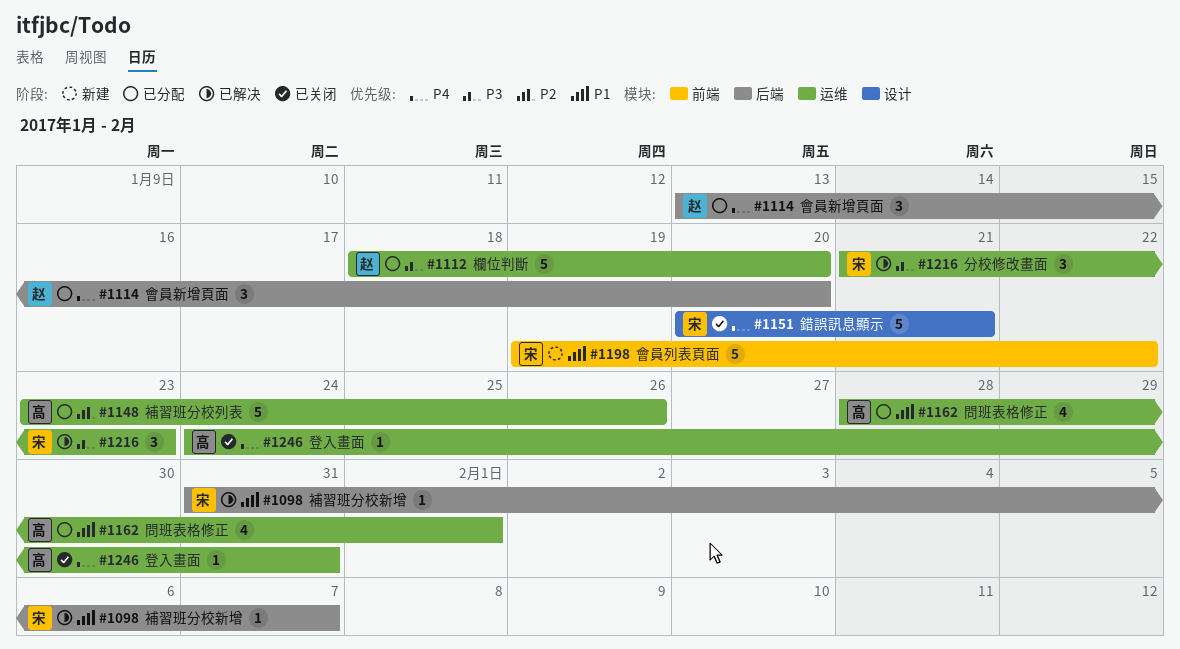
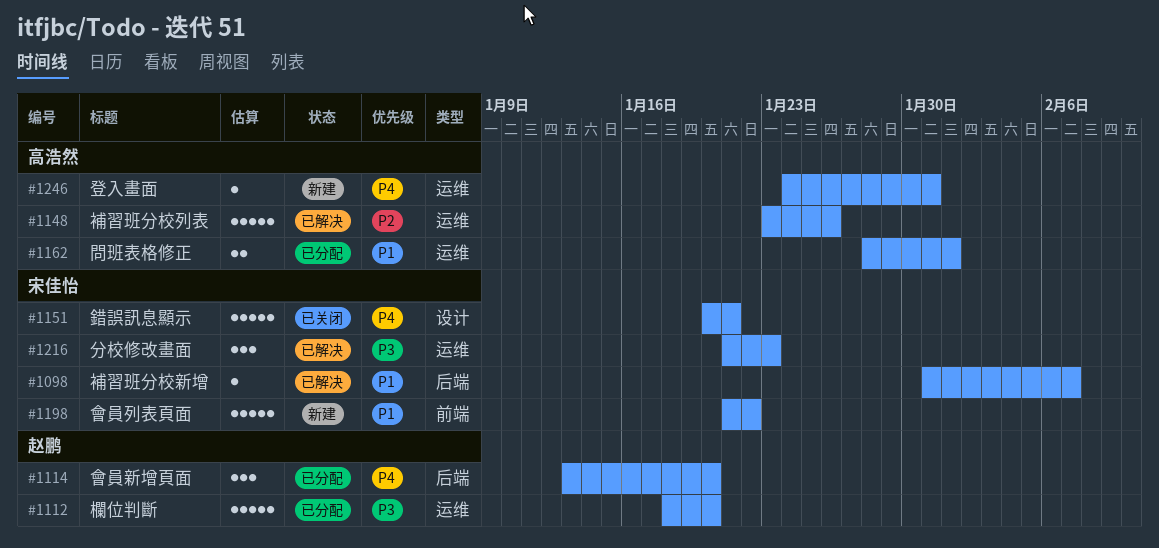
#1148, status: 已分配 -> 已解决
#1162, estimate: 4 -> 2
#1198, start: Jan 19 -> Jan 21
#1246, status: 已关闭 -> 新建

